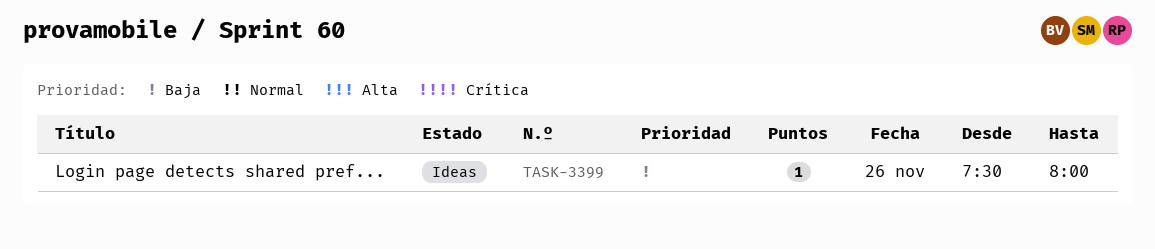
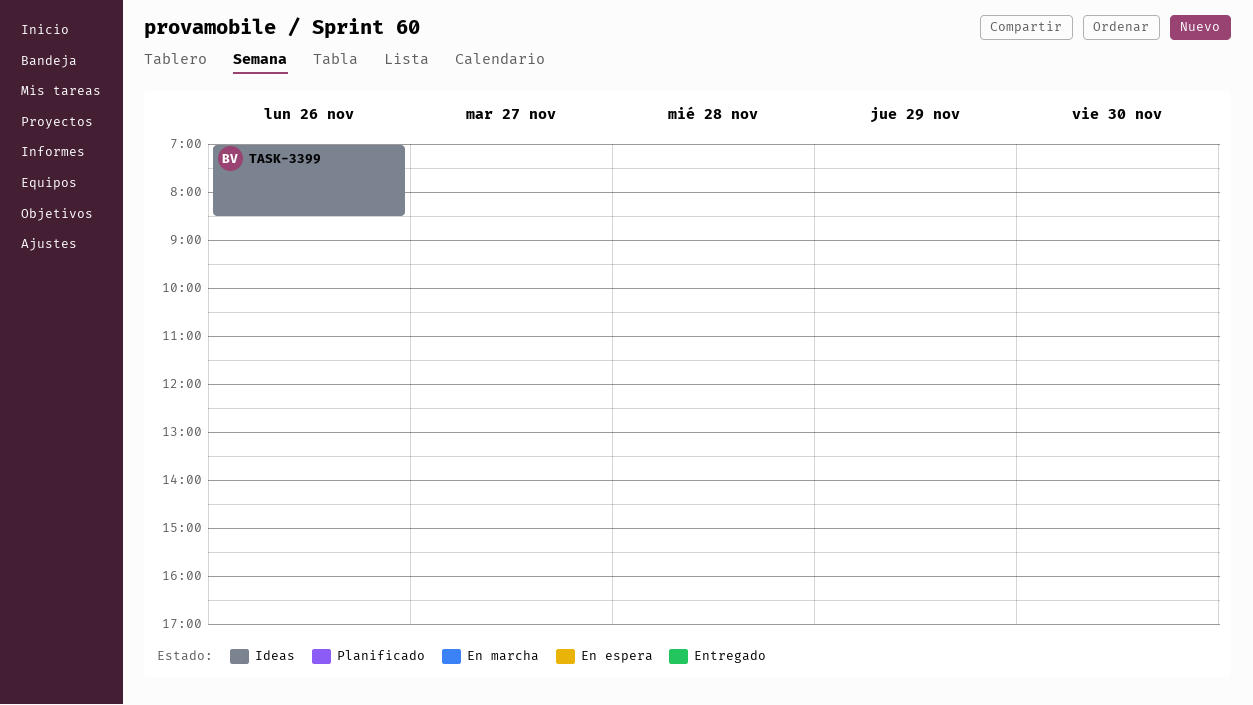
TASK-3399, begins: 07:30 -> 07:00
TASK-3399, ends: 08:00 -> 08:30

